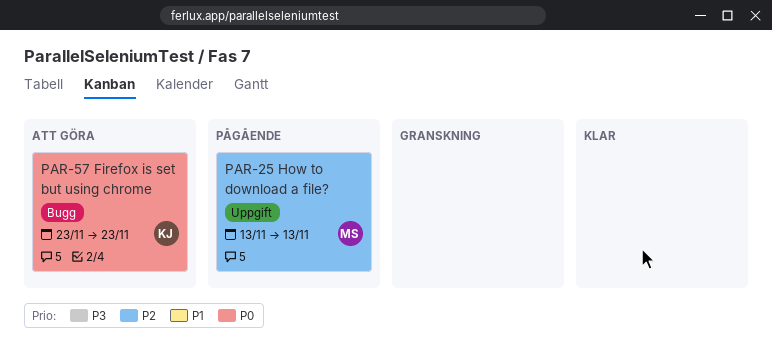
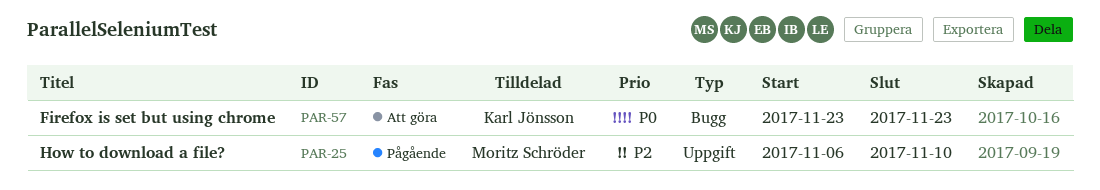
PAR-25, start: Nov 13 -> Nov 6
PAR-25, due: Nov 13 -> Nov 10

